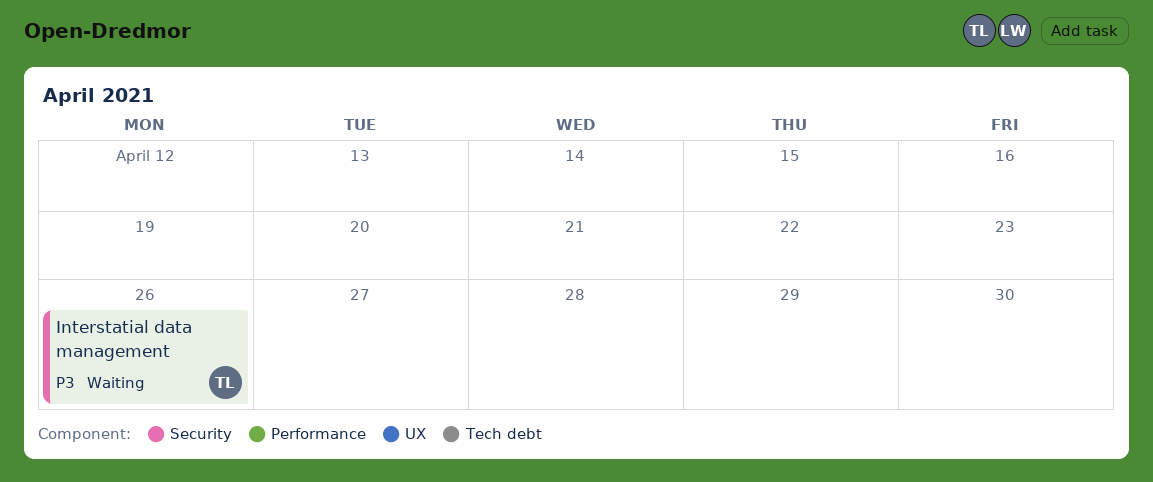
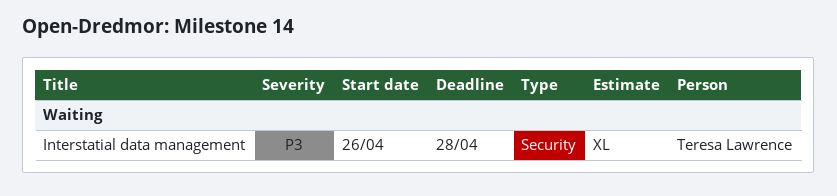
Interstatial data management, due: Apr 26 -> Apr 28

